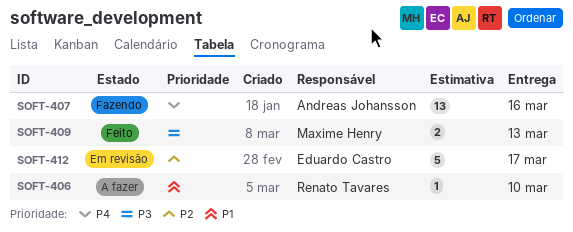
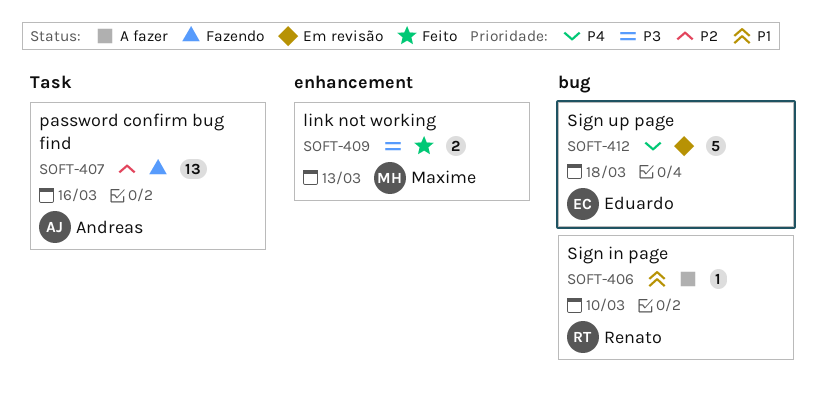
SOFT-407, priority: P4 -> P2
SOFT-412, priority: P2 -> P4
SOFT-412, due: Mar 17 -> Mar 18

